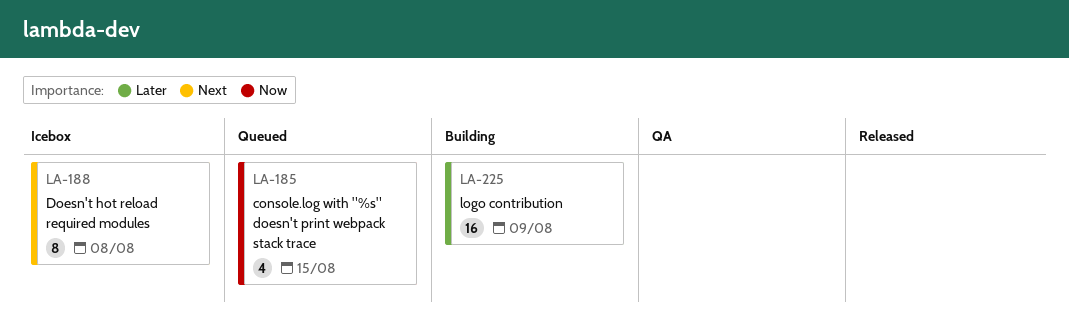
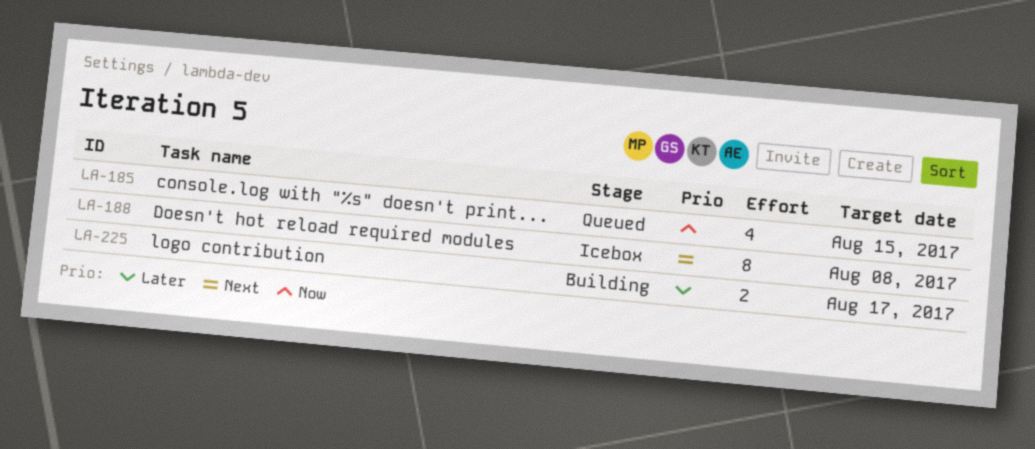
LA-225, estimate: 16 -> 2
LA-225, due: Aug 9 -> Aug 17

